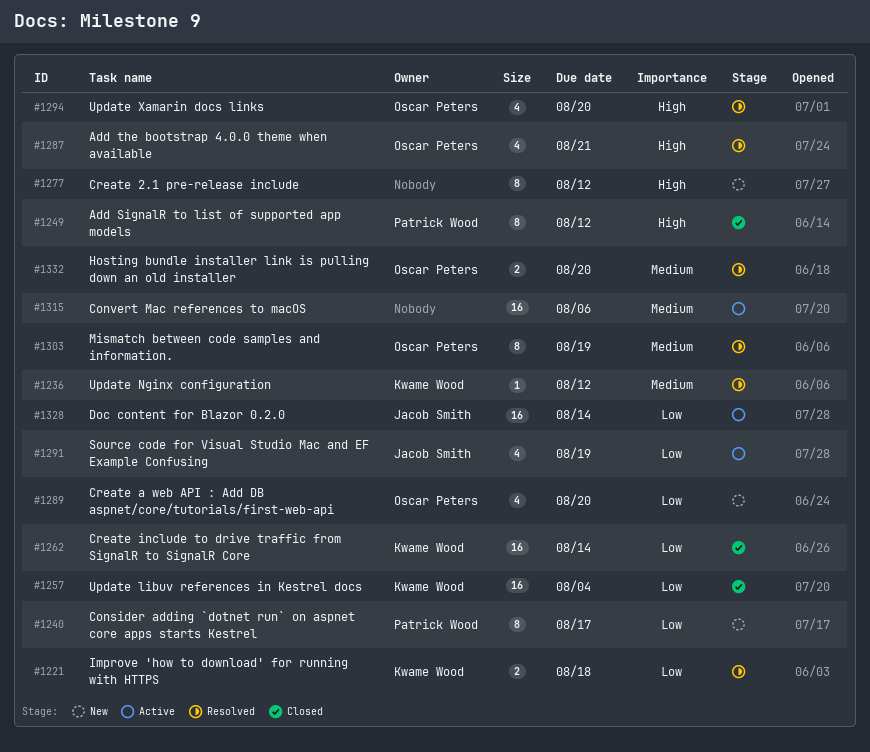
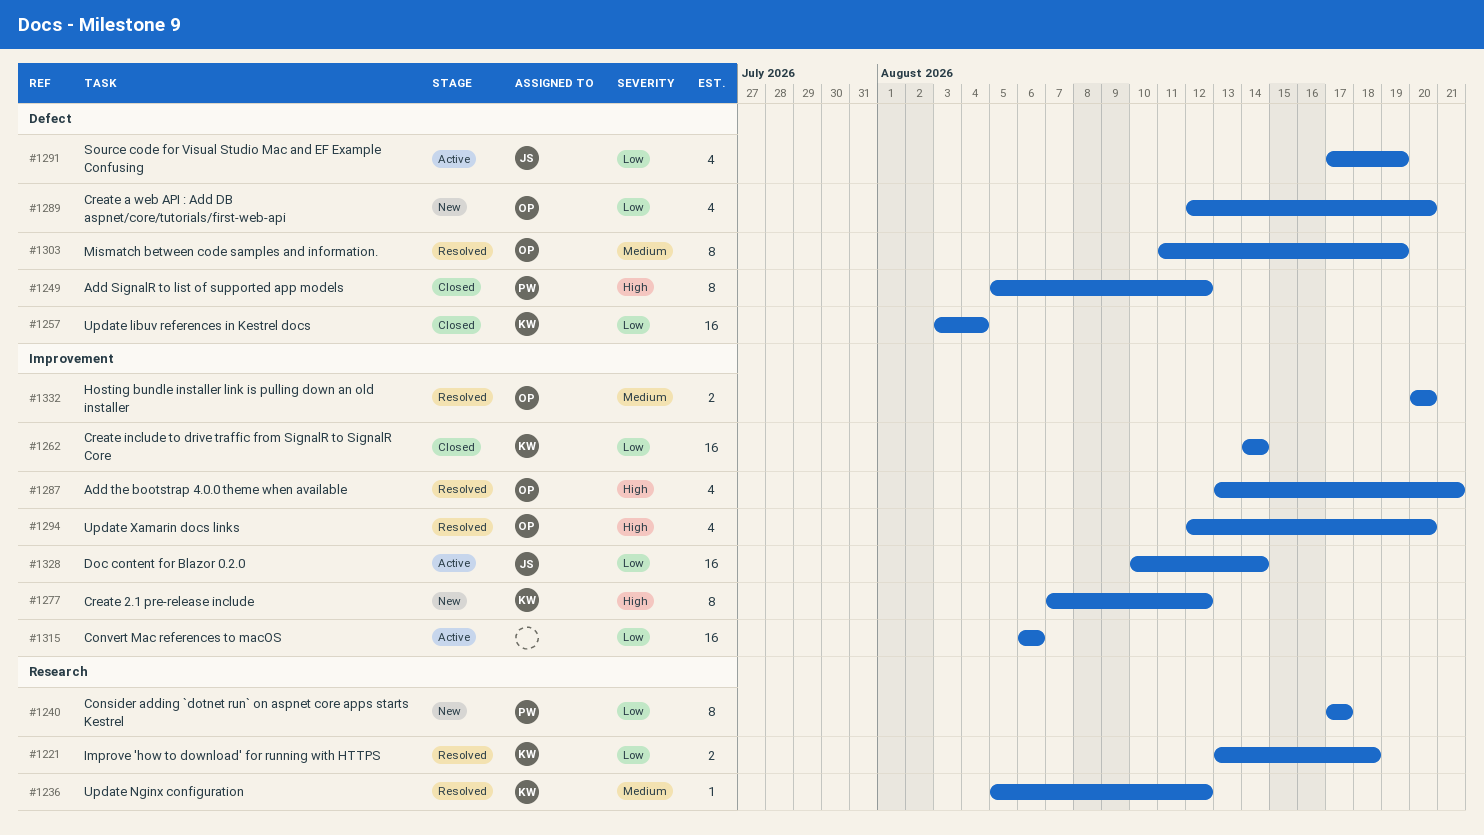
#1277, owner: none -> Kwame Wood
#1315, priority: Medium -> Low

